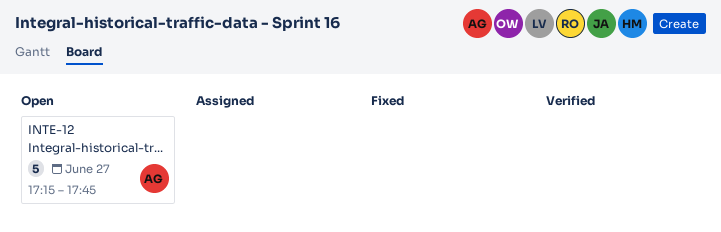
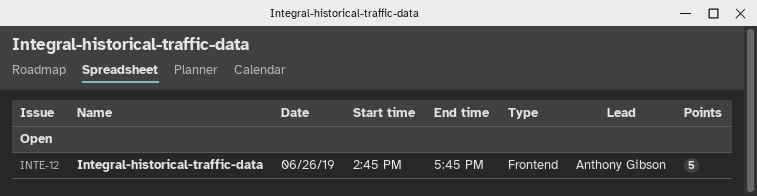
INTE-12, day: Jun 27 -> Jun 26
INTE-12, begins: 17:15 -> 14:45

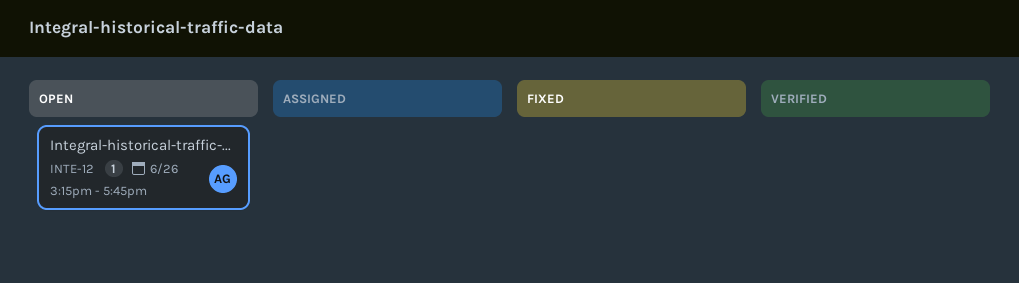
INTE-12, estimate: 5 -> 1
INTE-12, begins: 14:45 -> 15:15

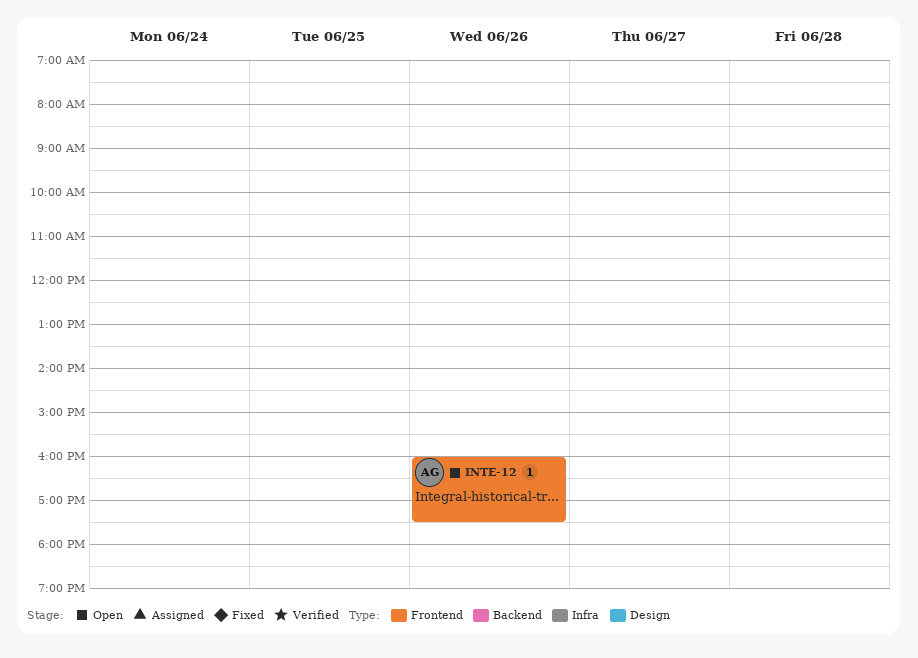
INTE-12, begins: 15:15 -> 16:00
INTE-12, ends: 17:45 -> 17:30

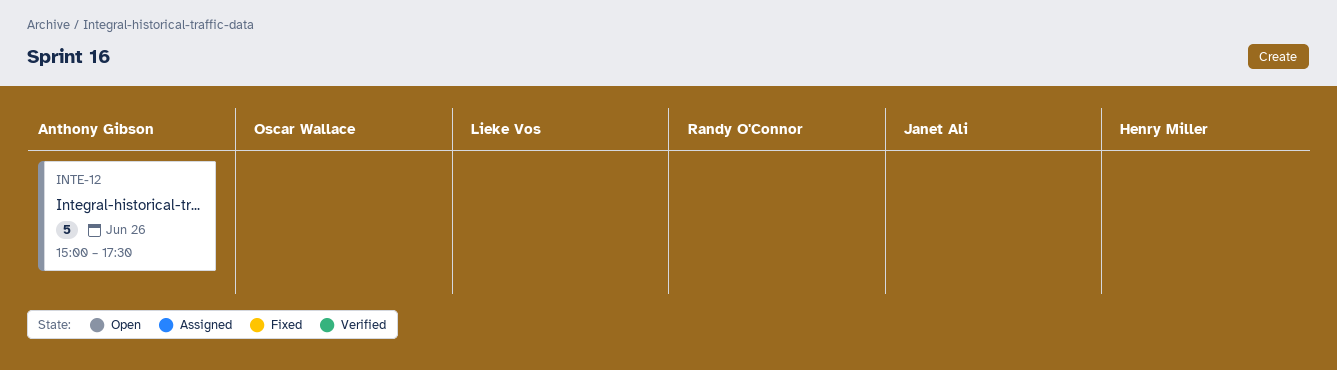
INTE-12, estimate: 1 -> 5
INTE-12, begins: 16:00 -> 15:00

